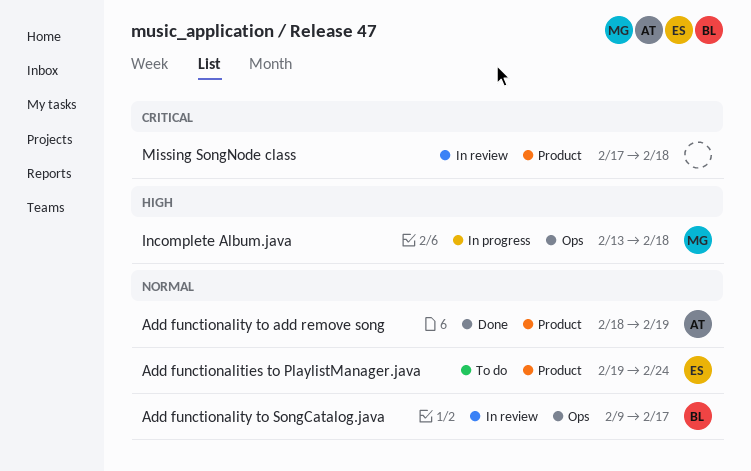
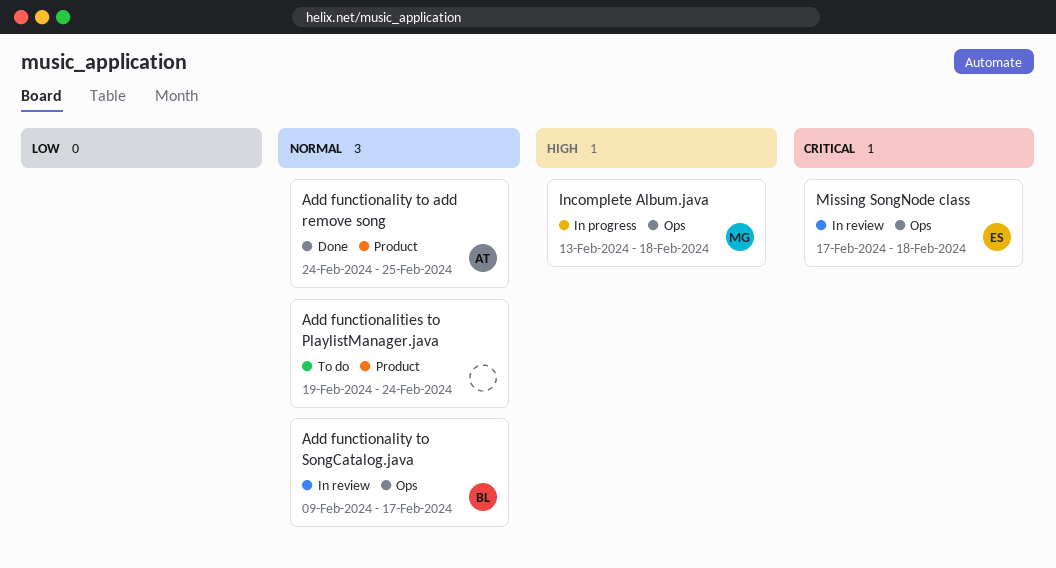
Add functionalities to PlaylistManager.java, owner: ES -> none
Add functionality to add remove song, start: Feb 18 -> Feb 24
Add functionality to add remove song, due: Feb 19 -> Feb 25
Missing SongNode class, owner: none -> ES
Missing SongNode class, label: Product -> Ops

